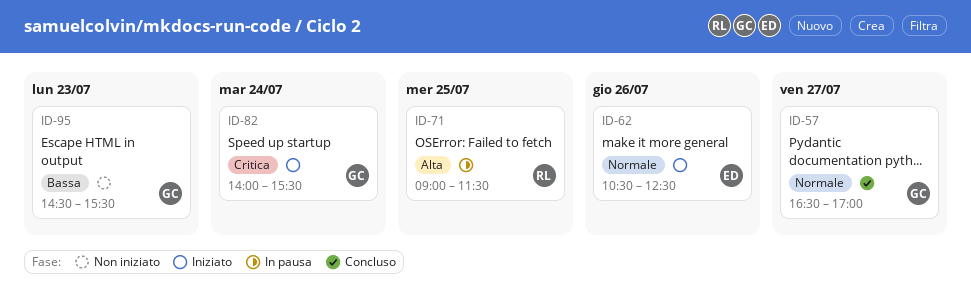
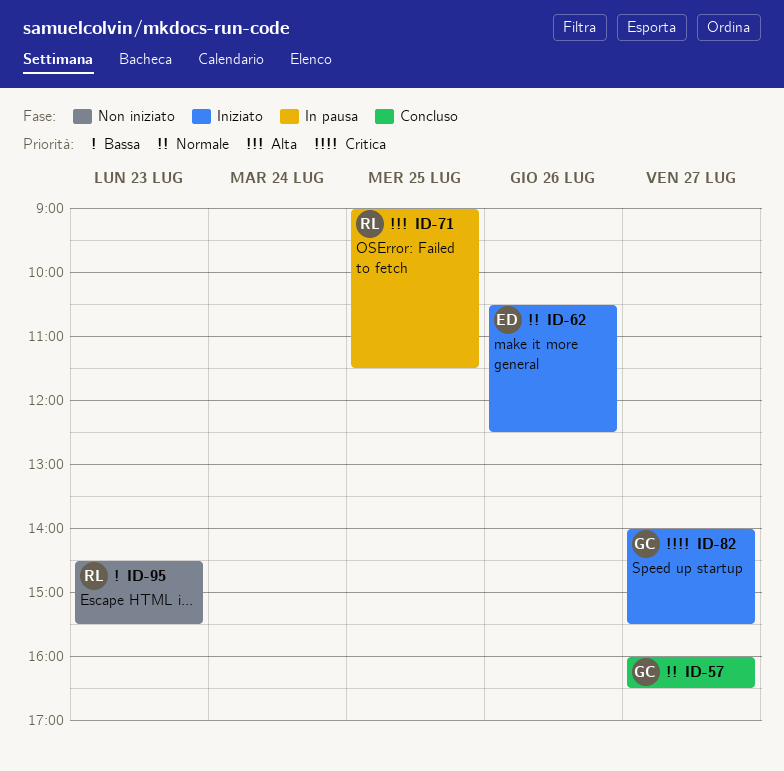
ID-57, begins: 16:30 -> 16:00
ID-57, ends: 17:00 -> 16:30
ID-82, day: Jul 24 -> Jul 27
ID-95, owner: GC -> RL

